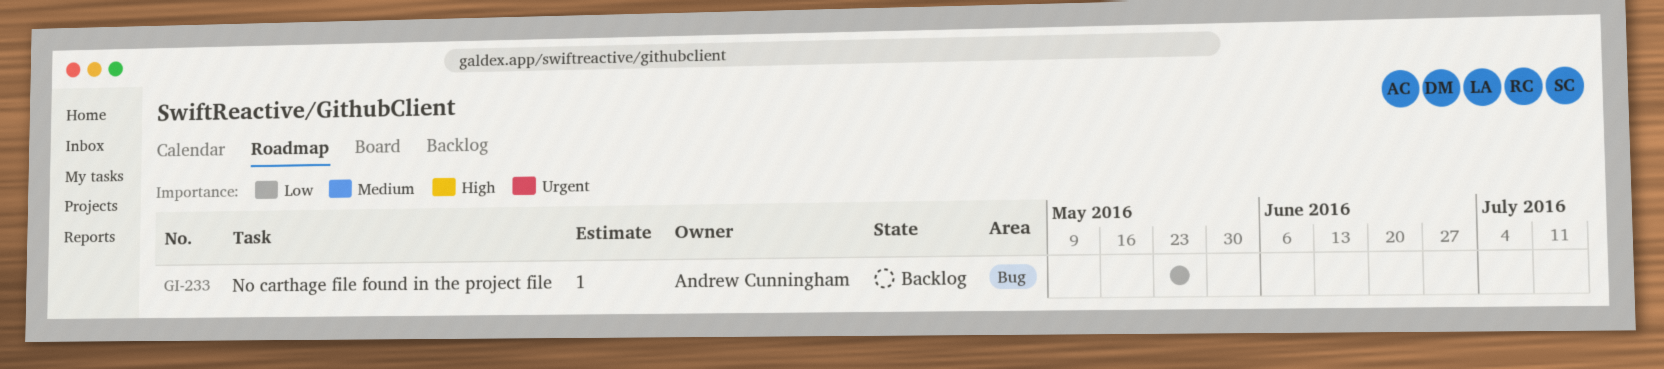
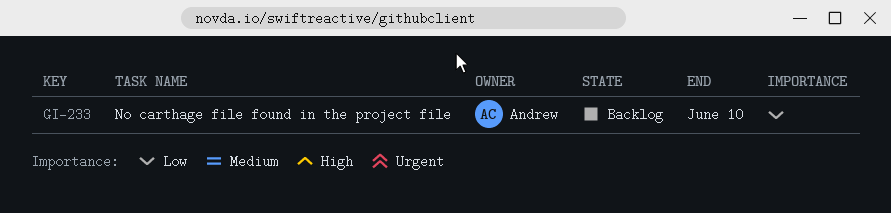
GI-233, due: May 27 -> Jun 10

